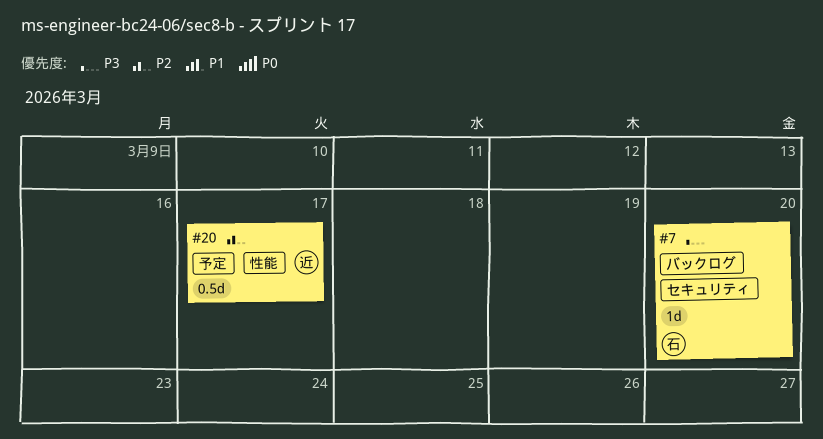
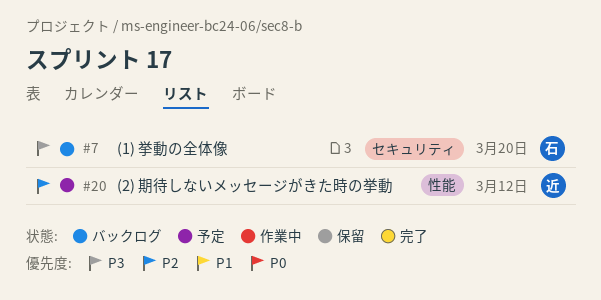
#20, due: Mar 17 -> Mar 12

